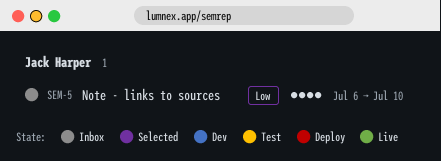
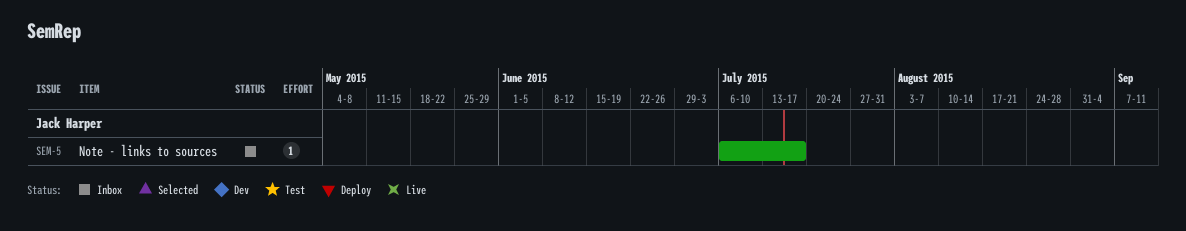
SEM-5, estimate: 4 -> 1
SEM-5, due: Jul 10 -> Jul 17

